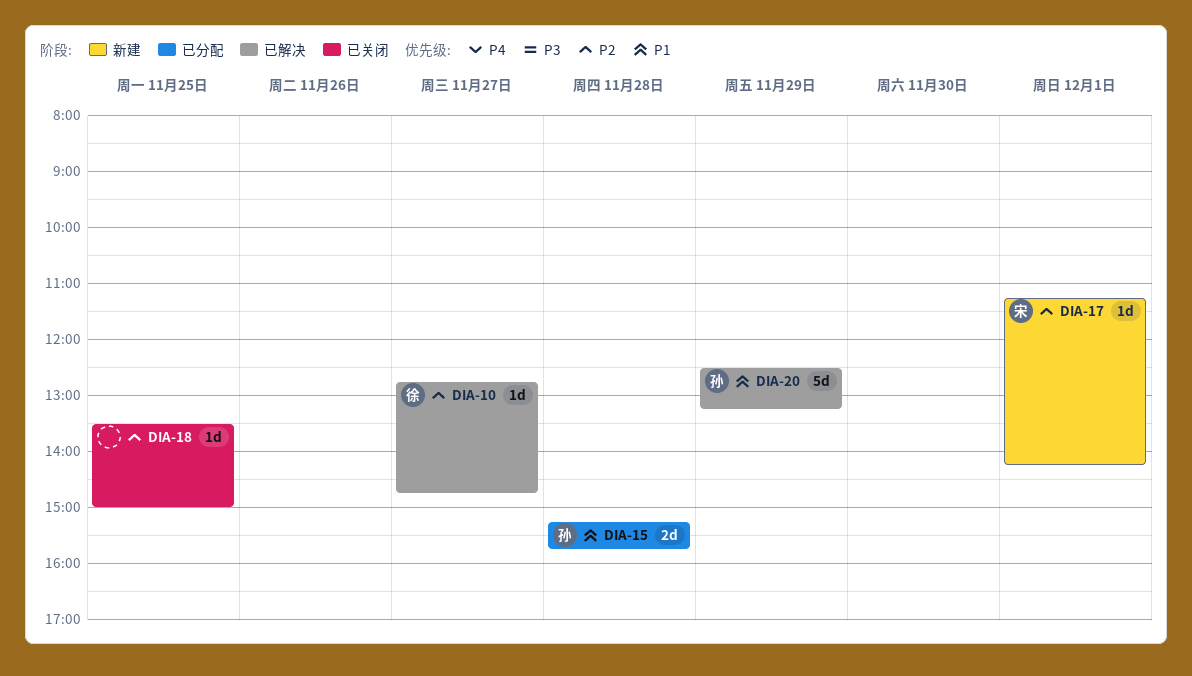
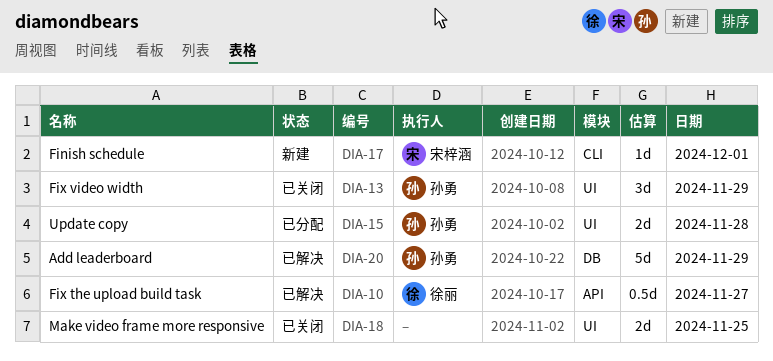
DIA-10, estimate: 1d -> 0.5d
DIA-13: none -> present
DIA-18, estimate: 1d -> 2d

